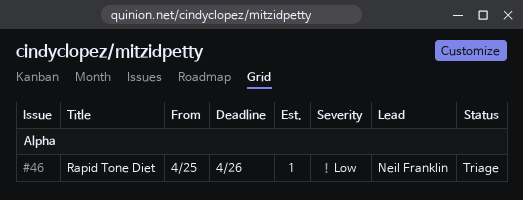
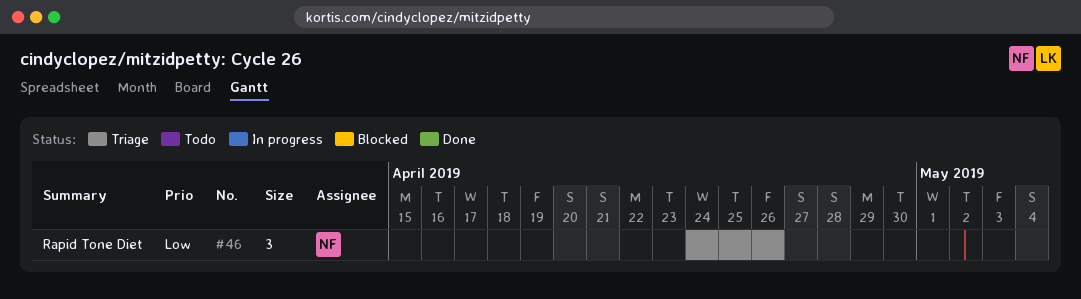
#46, estimate: 1 -> 3
#46, start: Apr 25 -> Apr 24

